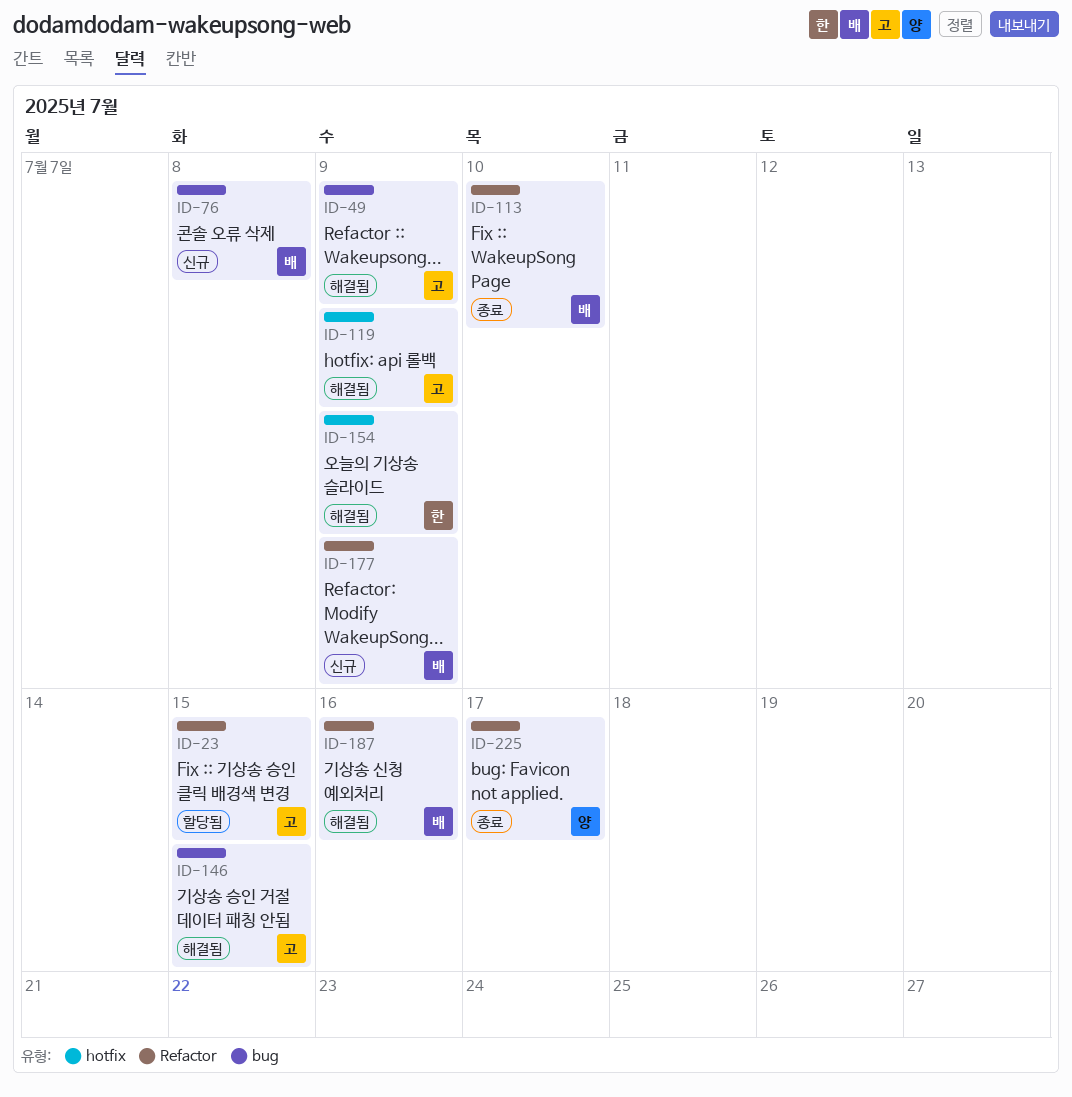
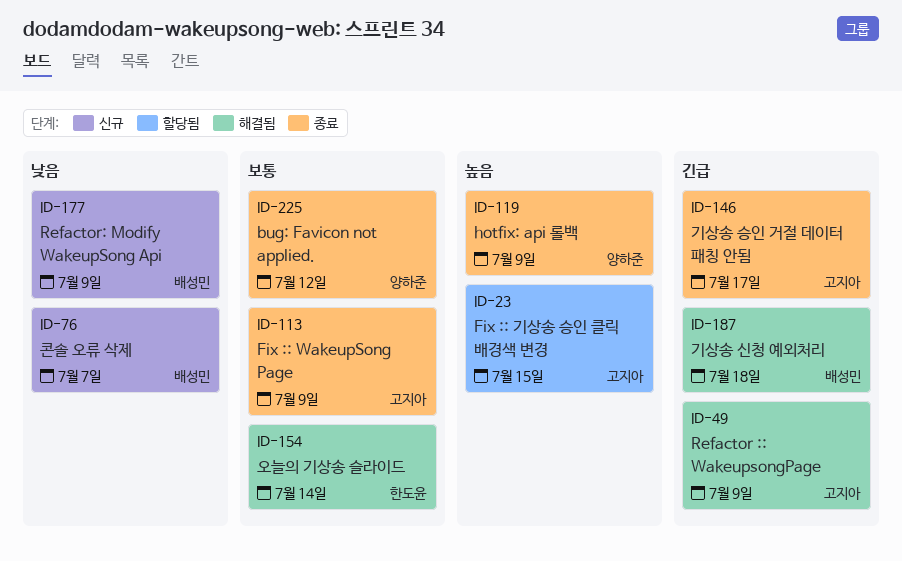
ID-76, due: Jul 8 -> Jul 7
ID-113, owner: 배성민 -> 고지아
ID-113, due: Jul 10 -> Jul 9
ID-119, status: 해결됨 -> 종료
ID-119, owner: 고지아 -> 양하준
ID-146, status: 해결됨 -> 종료
ID-146, due: Jul 15 -> Jul 17
ID-154, due: Jul 9 -> Jul 14
ID-187, due: Jul 16 -> Jul 18
ID-225, due: Jul 17 -> Jul 12

